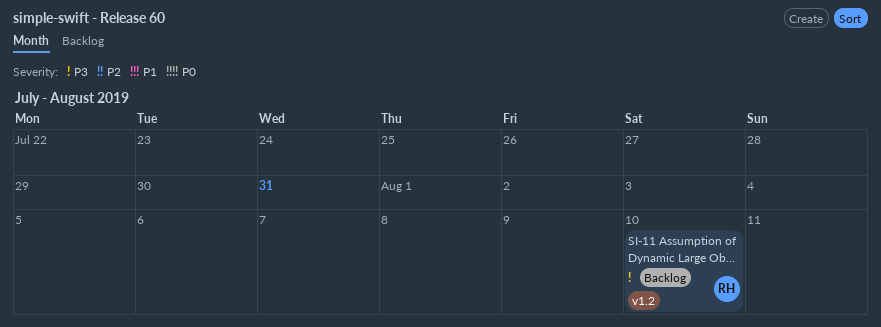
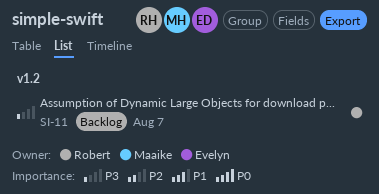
SI-11, due: Aug 10 -> Aug 7

